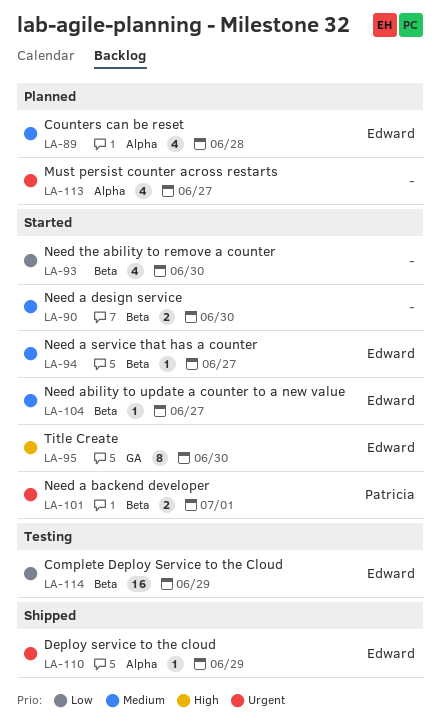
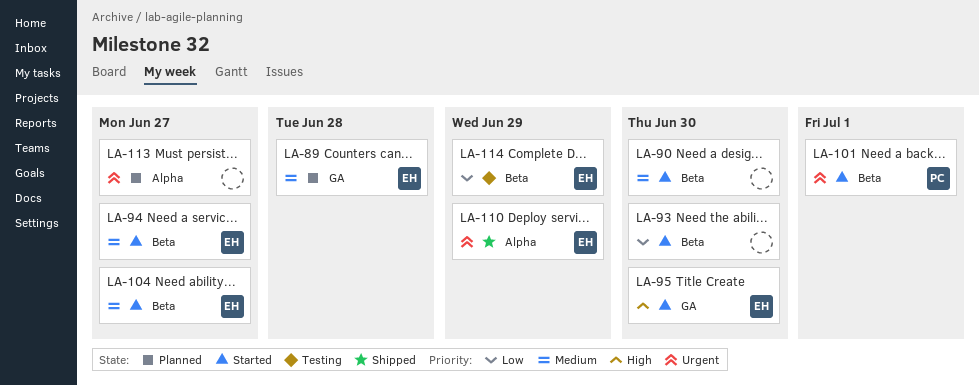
LA-89, label: Alpha -> GA

